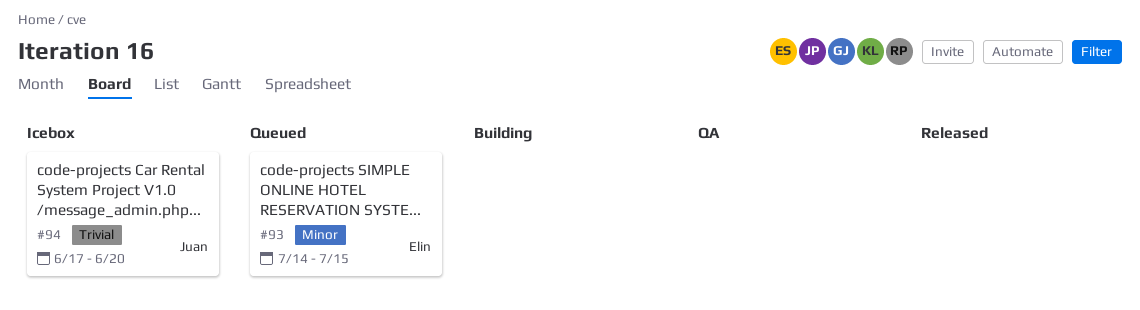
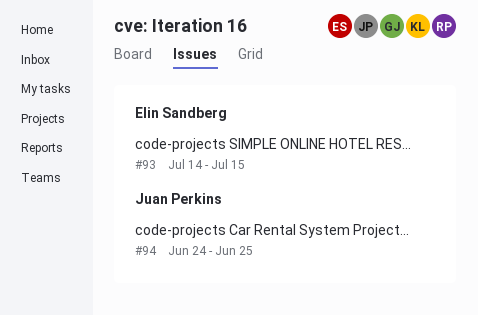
#94, start: Jun 17 -> Jun 24
#94, due: Jun 20 -> Jun 25

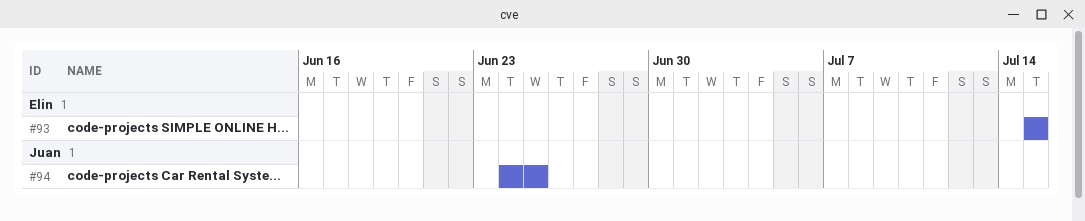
#93, start: Jul 14 -> Jul 15

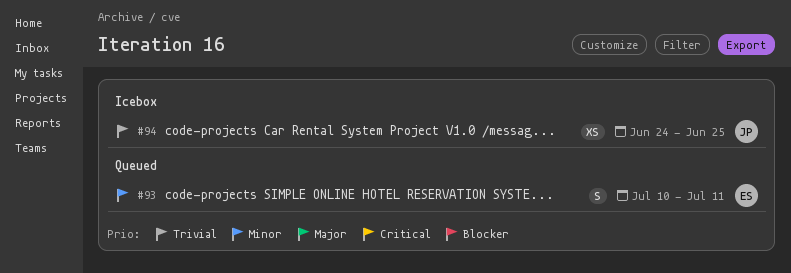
#93, start: Jul 15 -> Jul 10
#93, due: Jul 15 -> Jul 11

